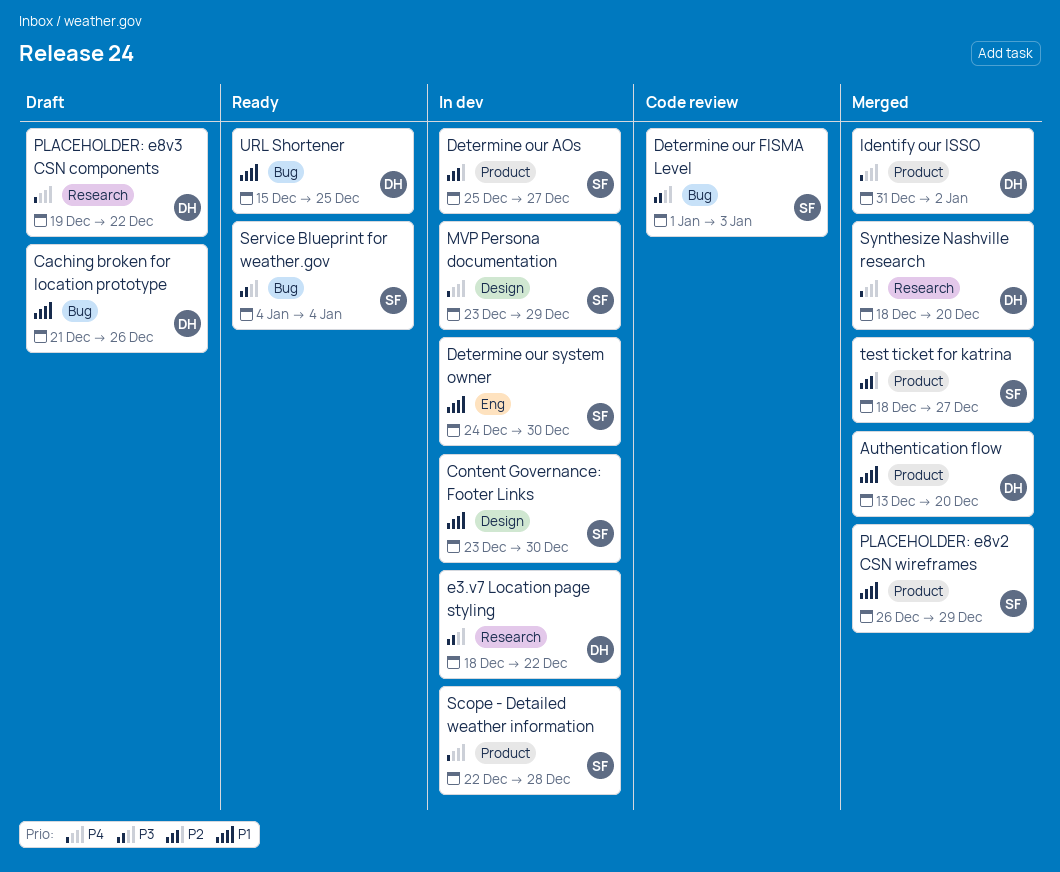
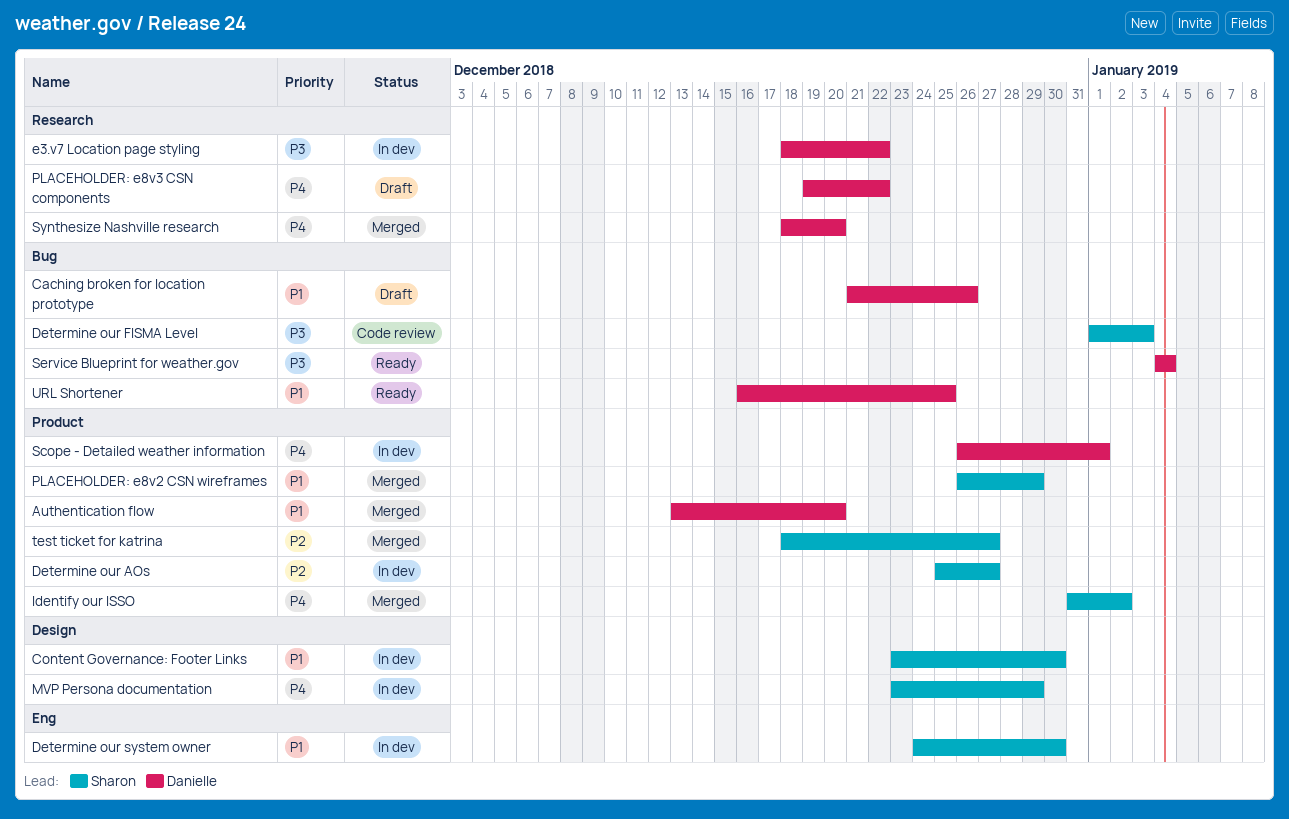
Identify our ISSO, owner: Danielle -> Sharon
Scope - Detailed weather information, owner: Sharon -> Danielle
Scope - Detailed weather information, start: Dec 22 -> Dec 26
Scope - Detailed weather information, due: Dec 28 -> Jan 1
Service Blueprint for weather.gov, owner: Sharon -> Danielle
URL Shortener, start: Dec 15 -> Dec 16

